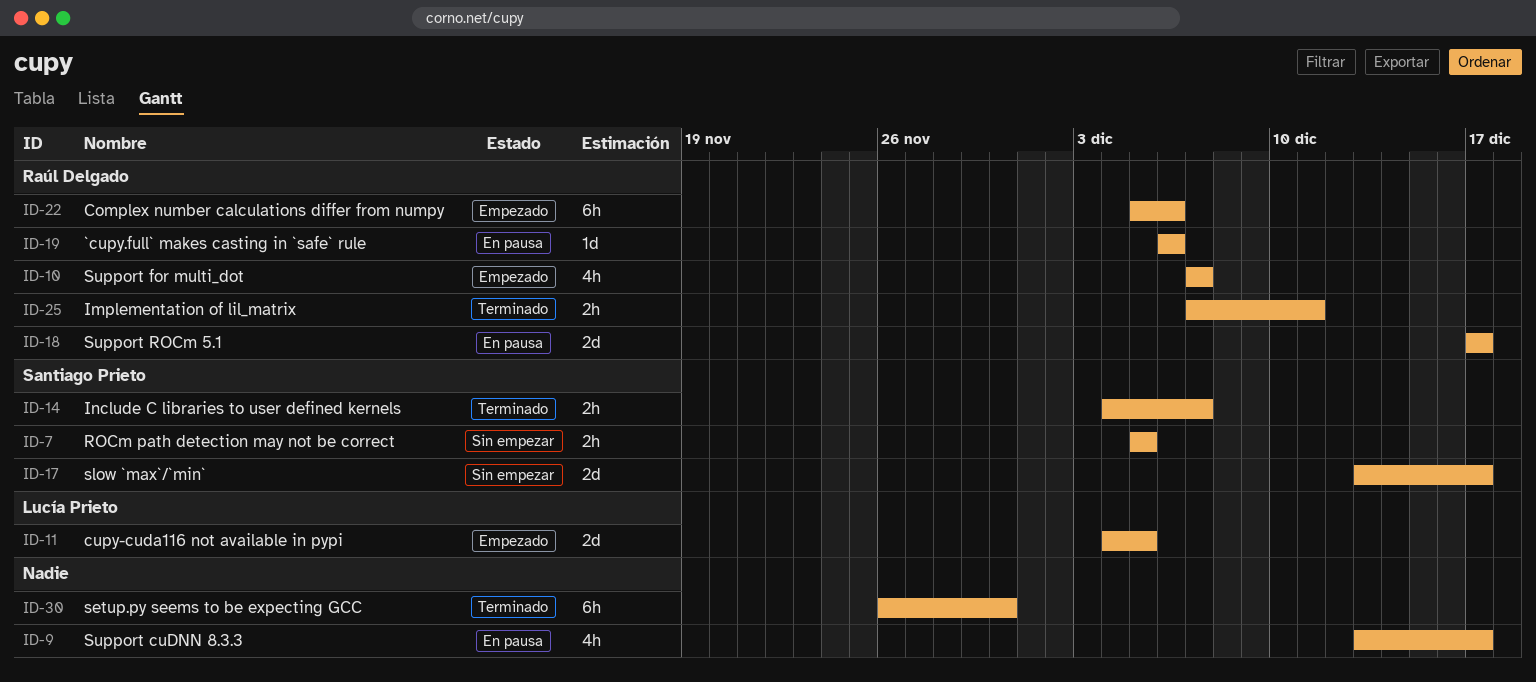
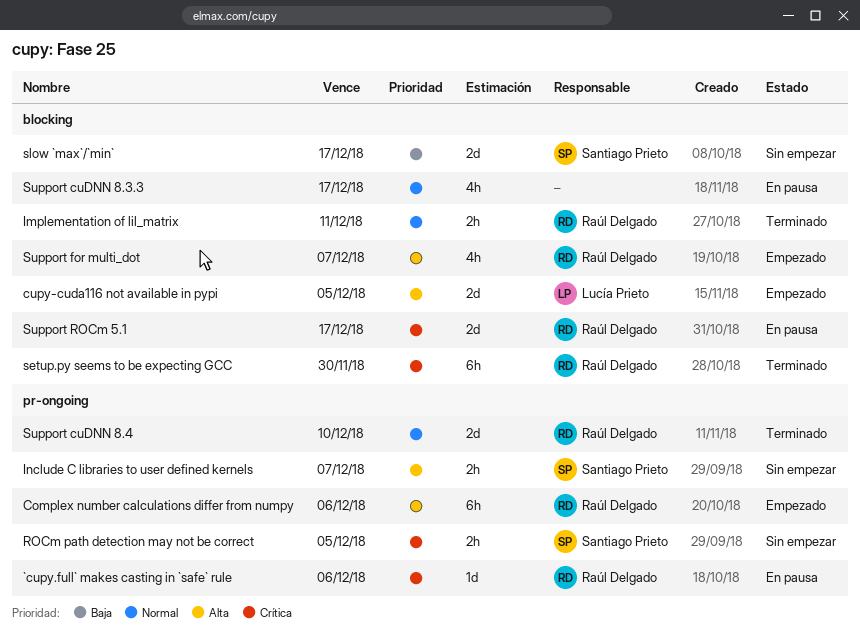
Include C libraries to user defined kernels, status: Terminado -> Sin empezar
setup.py seems to be expecting GCC, owner: none -> Raúl Delgado
Support cuDNN 8.4: none -> present

